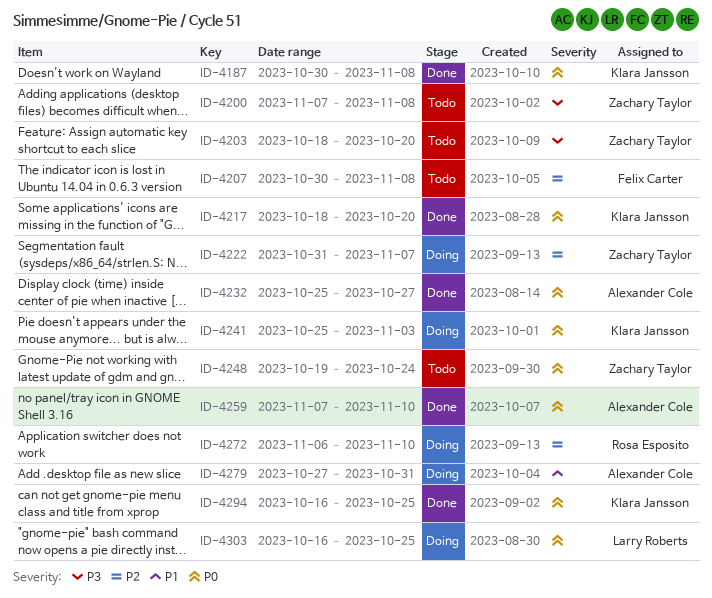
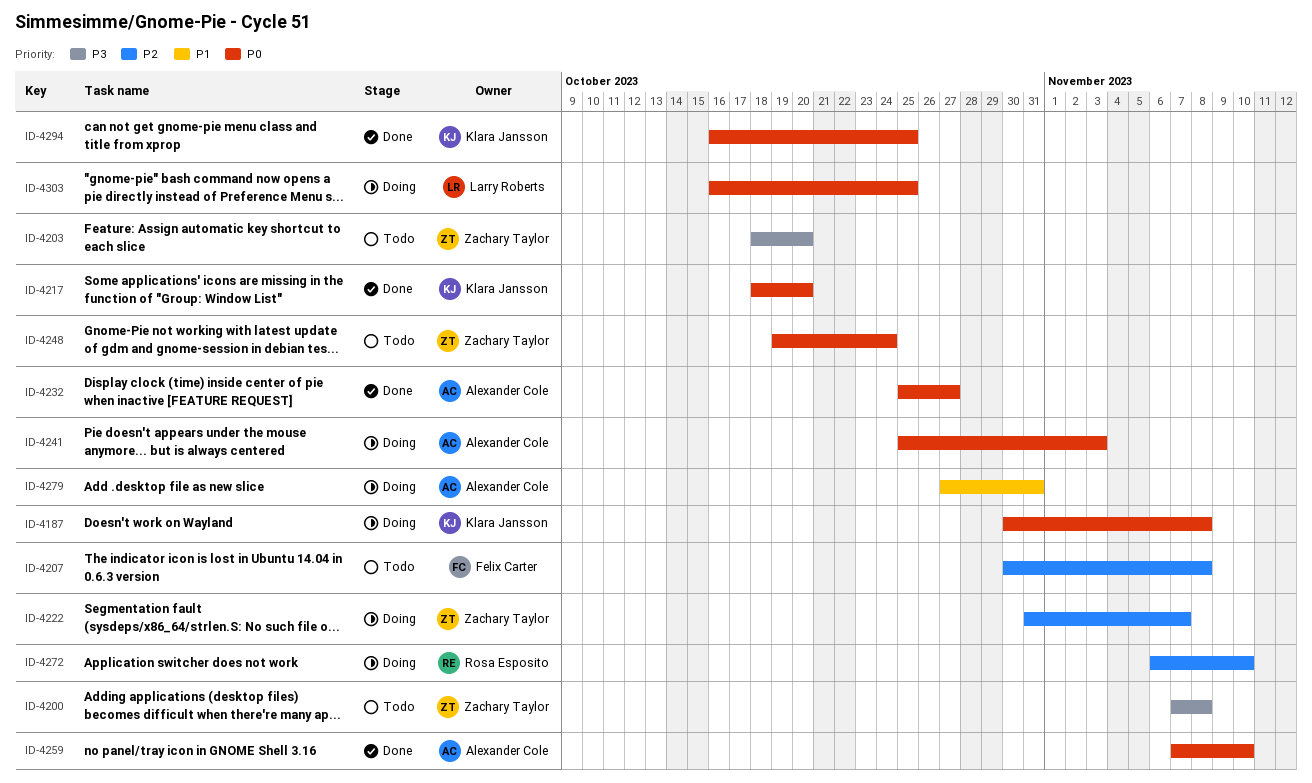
ID-4187, status: Done -> Doing
ID-4241, owner: Klara Jansson -> Alexander Cole

